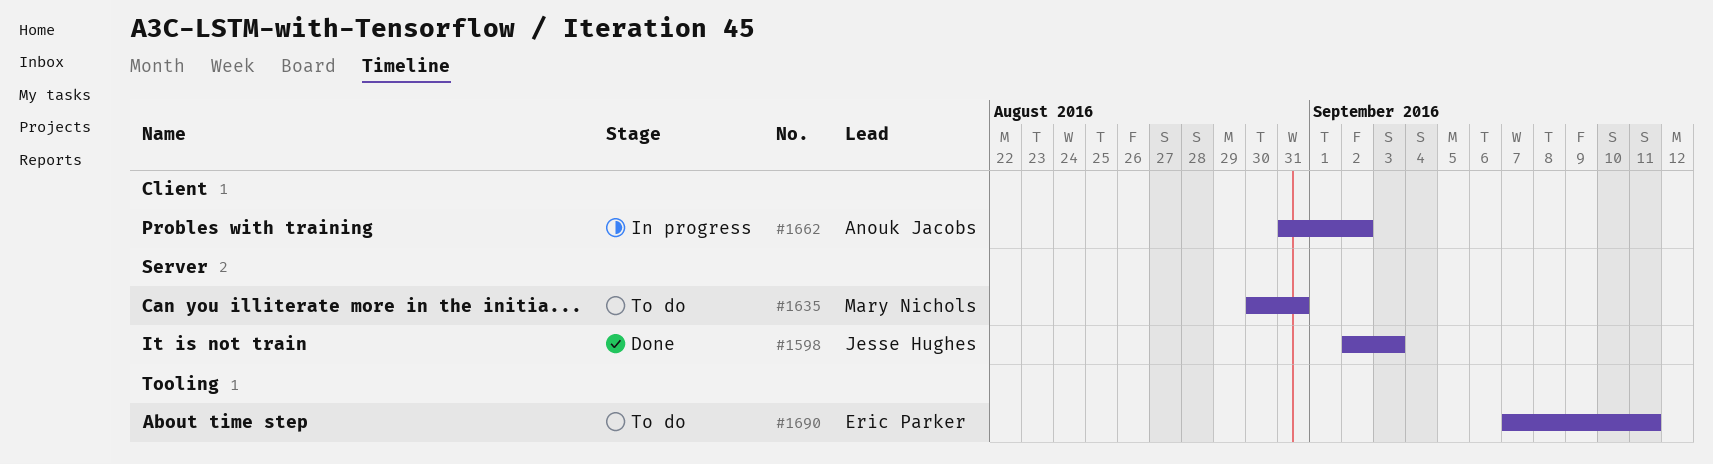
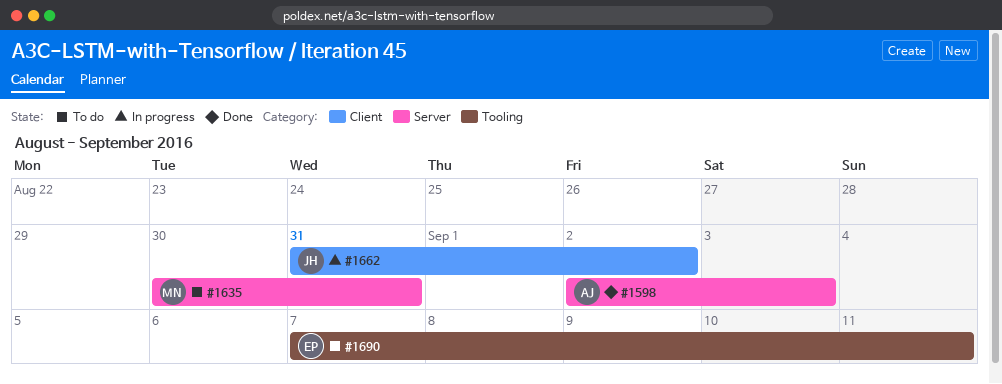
#1598, owner: Jesse Hughes -> Anouk Jacobs
#1662, owner: Anouk Jacobs -> Jesse Hughes

